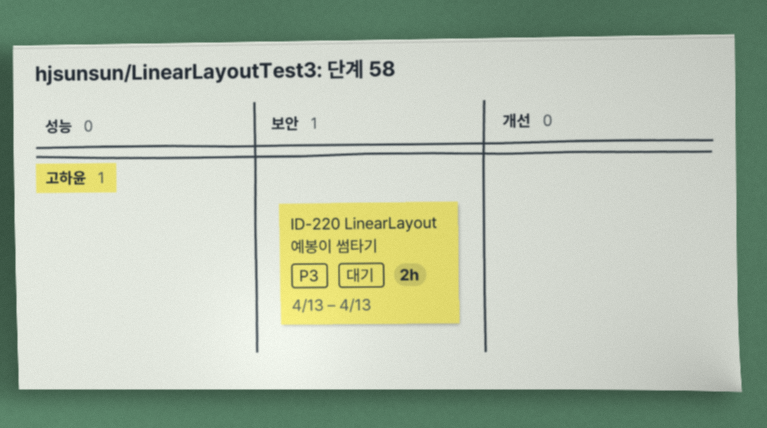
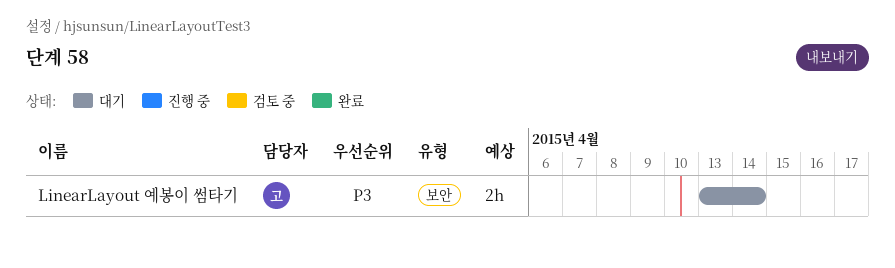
LinearLayout 예봉이 썸타기, due: Apr 13 -> Apr 14

